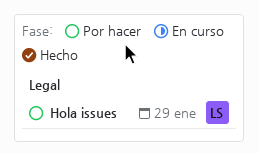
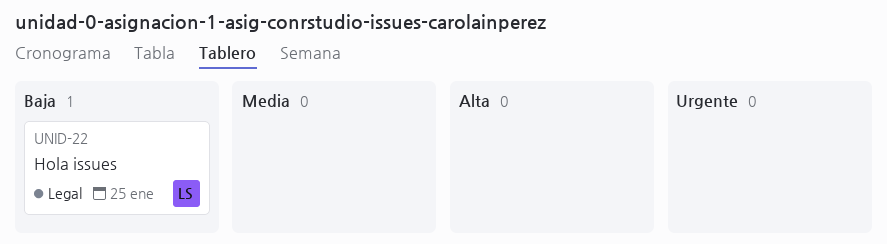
Hola issues, due: Jan 29 -> Jan 25

